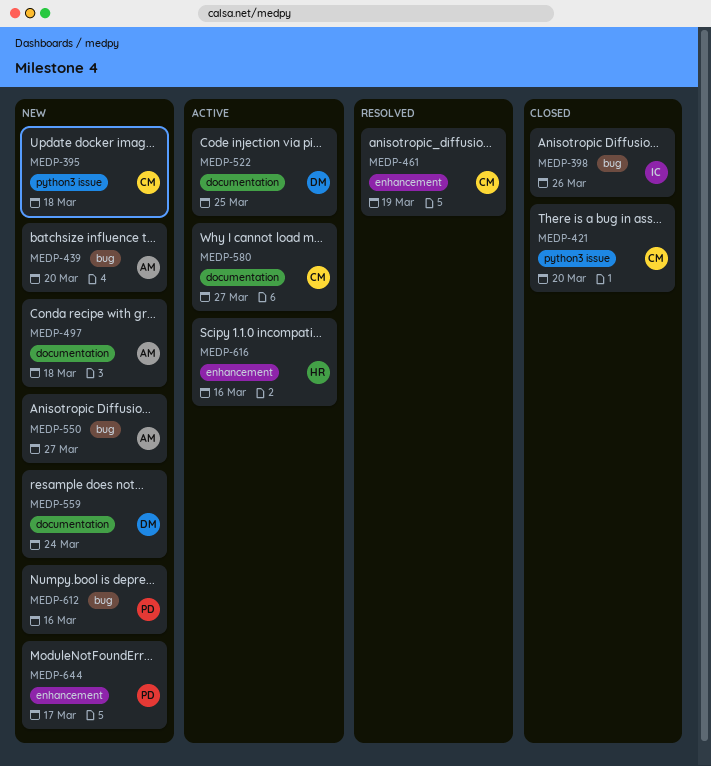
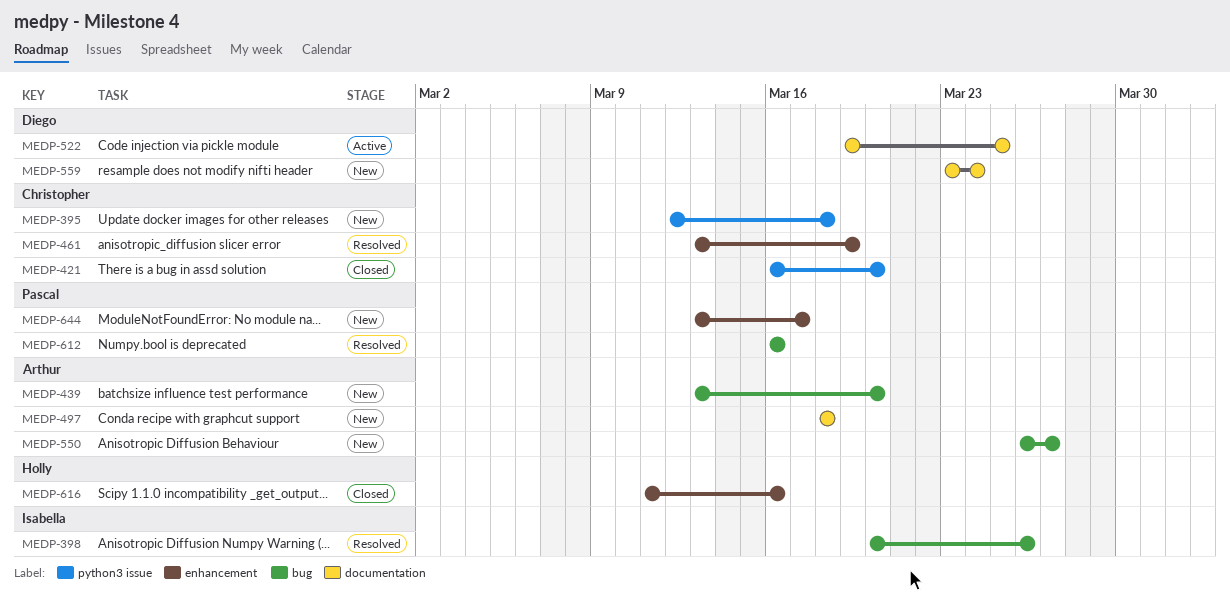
MEDP-398, status: Closed -> Resolved
MEDP-580: present -> none
MEDP-612, status: New -> Resolved
MEDP-616, status: Active -> Closed

